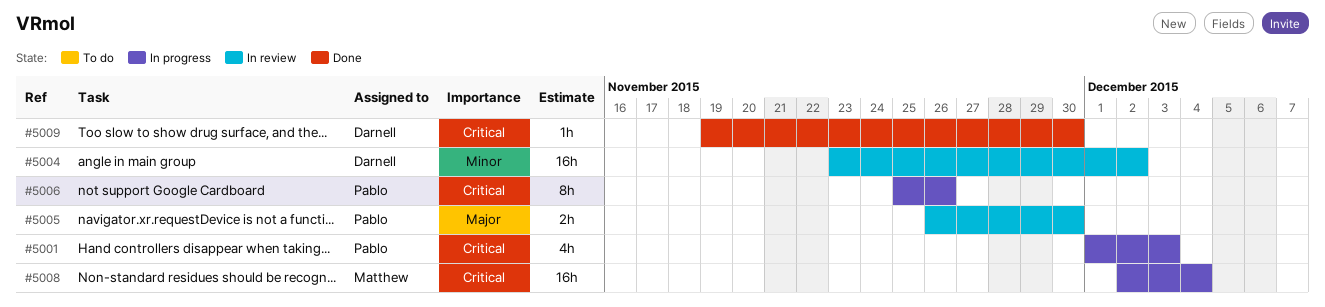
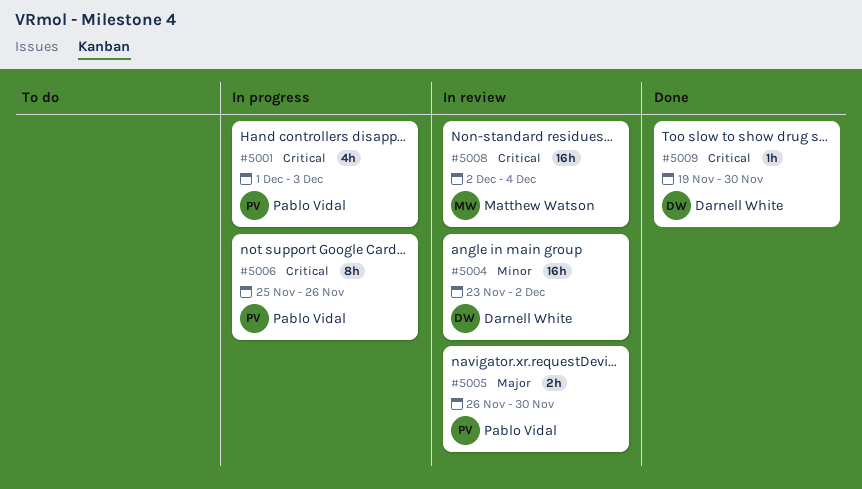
#5008, status: In progress -> In review

